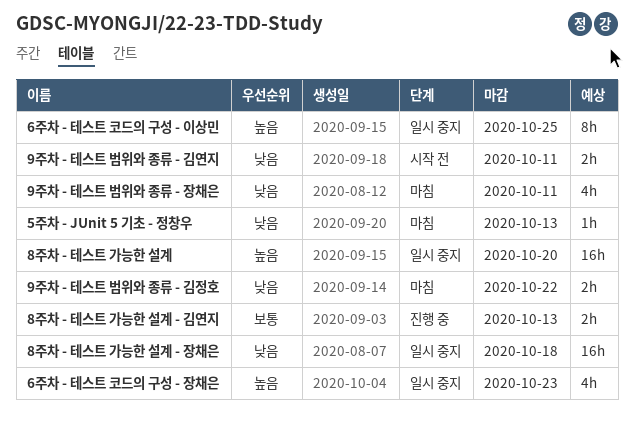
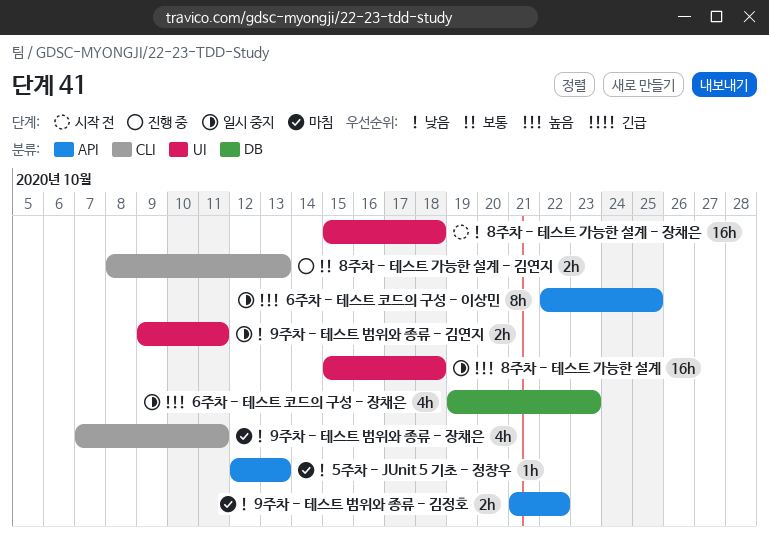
8주차 - 테스트 가능한 설계, due: Oct 20 -> Oct 18
8주차 - 테스트 가능한 설계 - 장채은, status: 일시 중지 -> 시작 전
9주차 - 테스트 범위와 종류 - 김연지, status: 시작 전 -> 일시 중지

